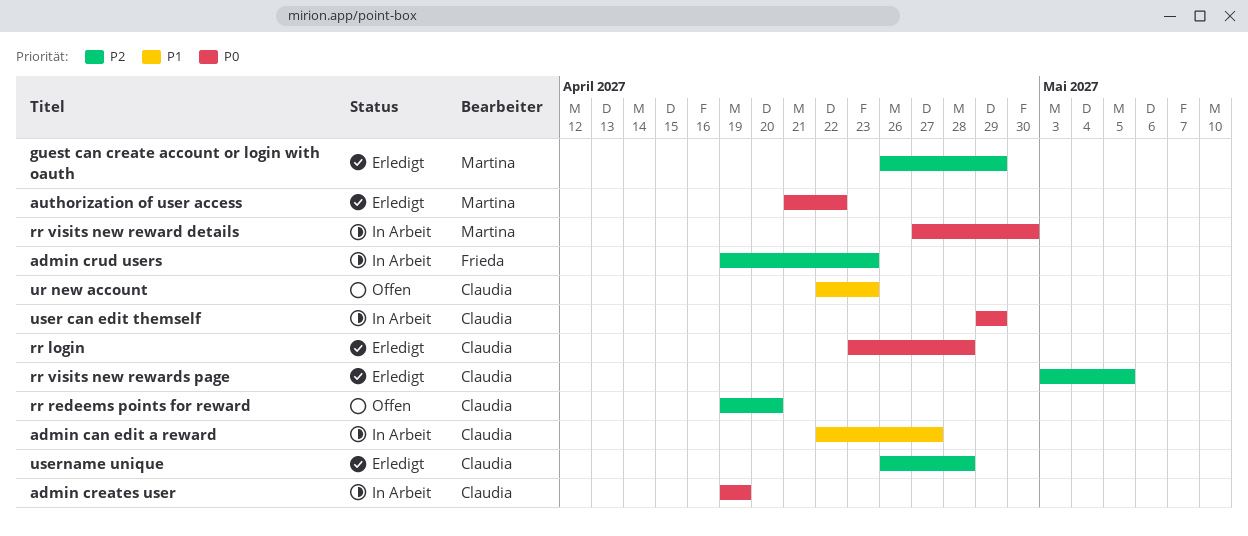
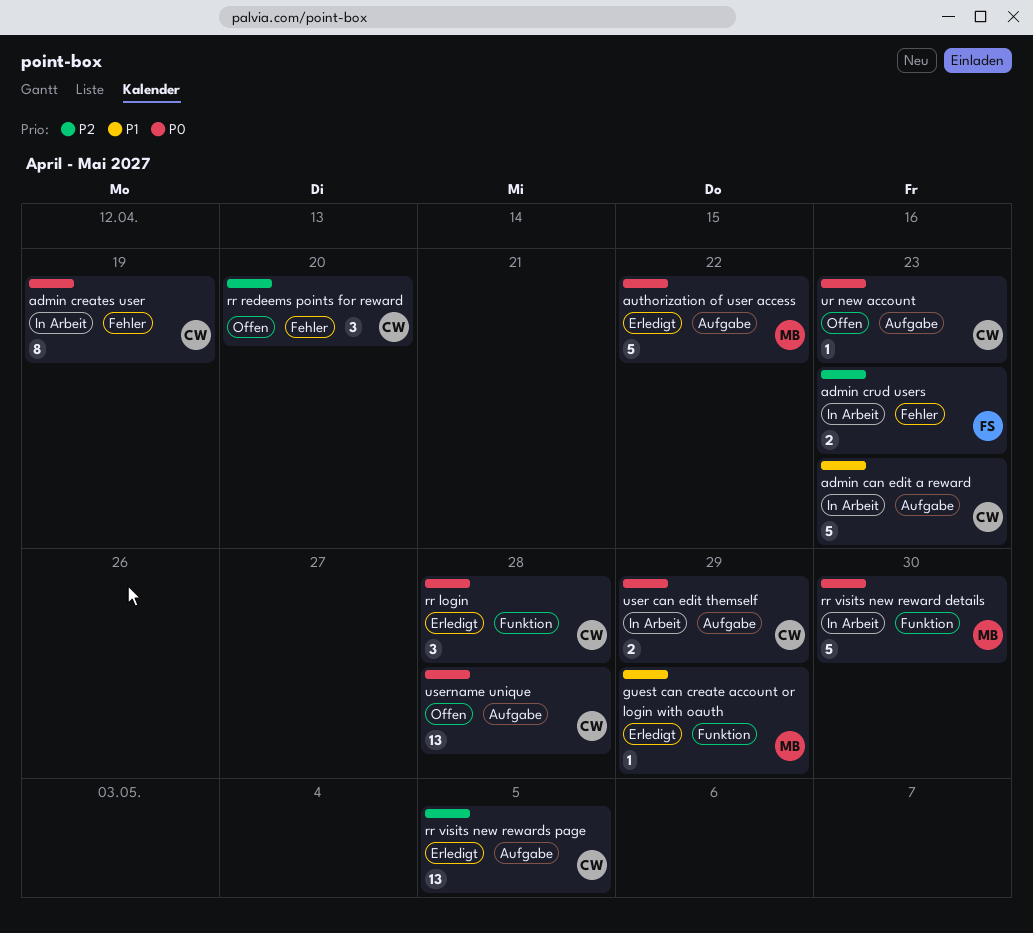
admin can edit a reward, due: Apr 27 -> Apr 23
guest can create account or login with oauth, priority: P2 -> P1
ur new account, priority: P1 -> P0
username unique, status: Erledigt -> Offen
username unique, priority: P2 -> P0

